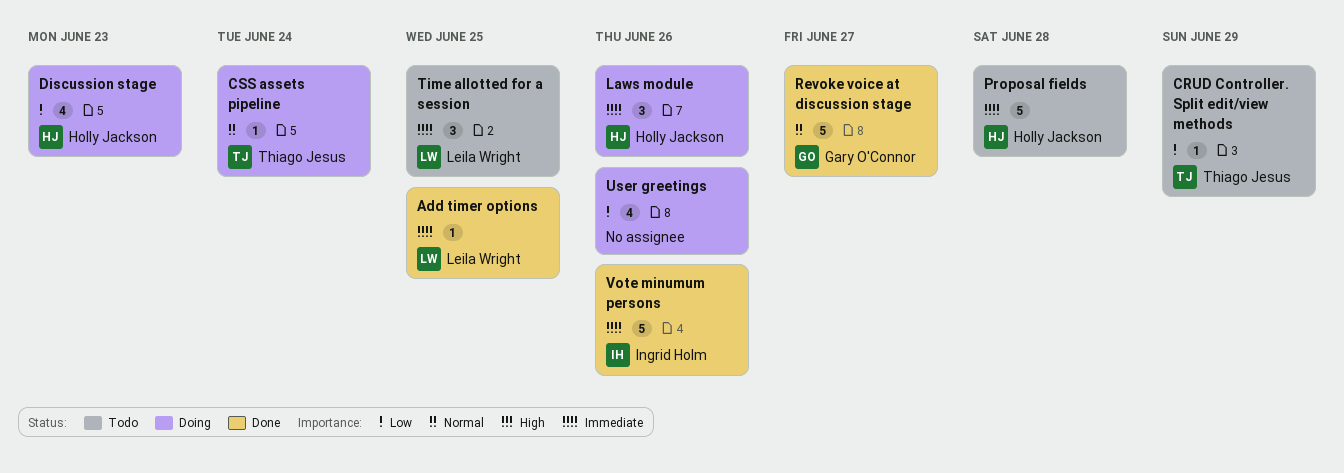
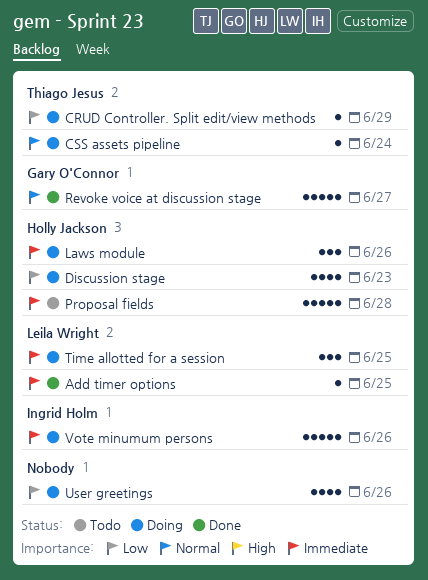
CRUD Controller. Split edit/view methods, status: Todo -> Doing
Time allotted for a session, status: Todo -> Doing
Vote minumum persons, status: Done -> Doing

